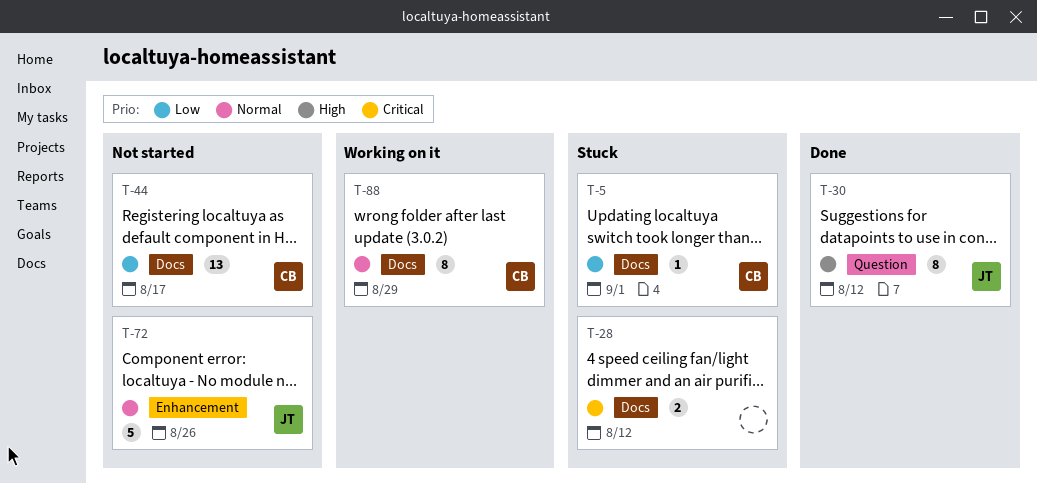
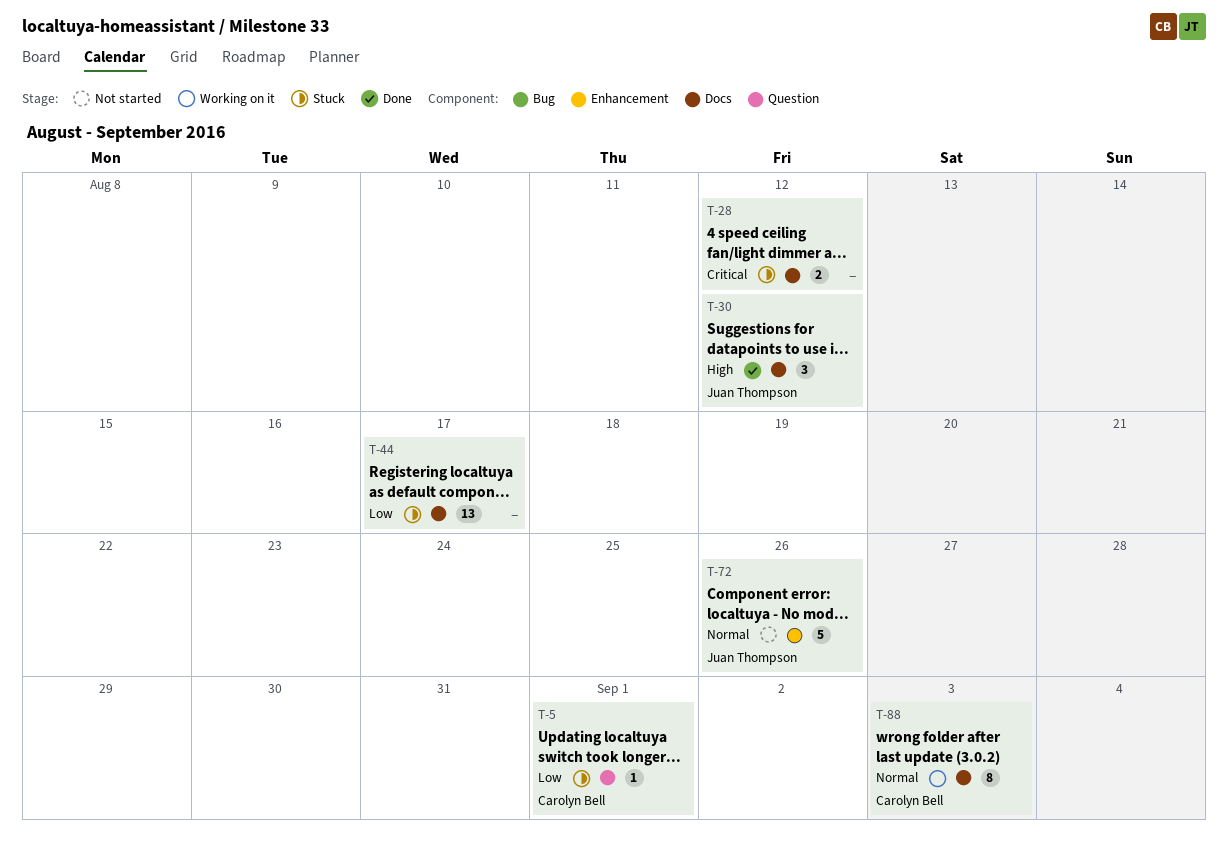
T-5, label: Docs -> Question
T-30, label: Question -> Docs
T-30, estimate: 8 -> 3
T-44, status: Not started -> Stuck
T-44, owner: Carolyn Bell -> none
T-88, due: Aug 29 -> Sep 3

